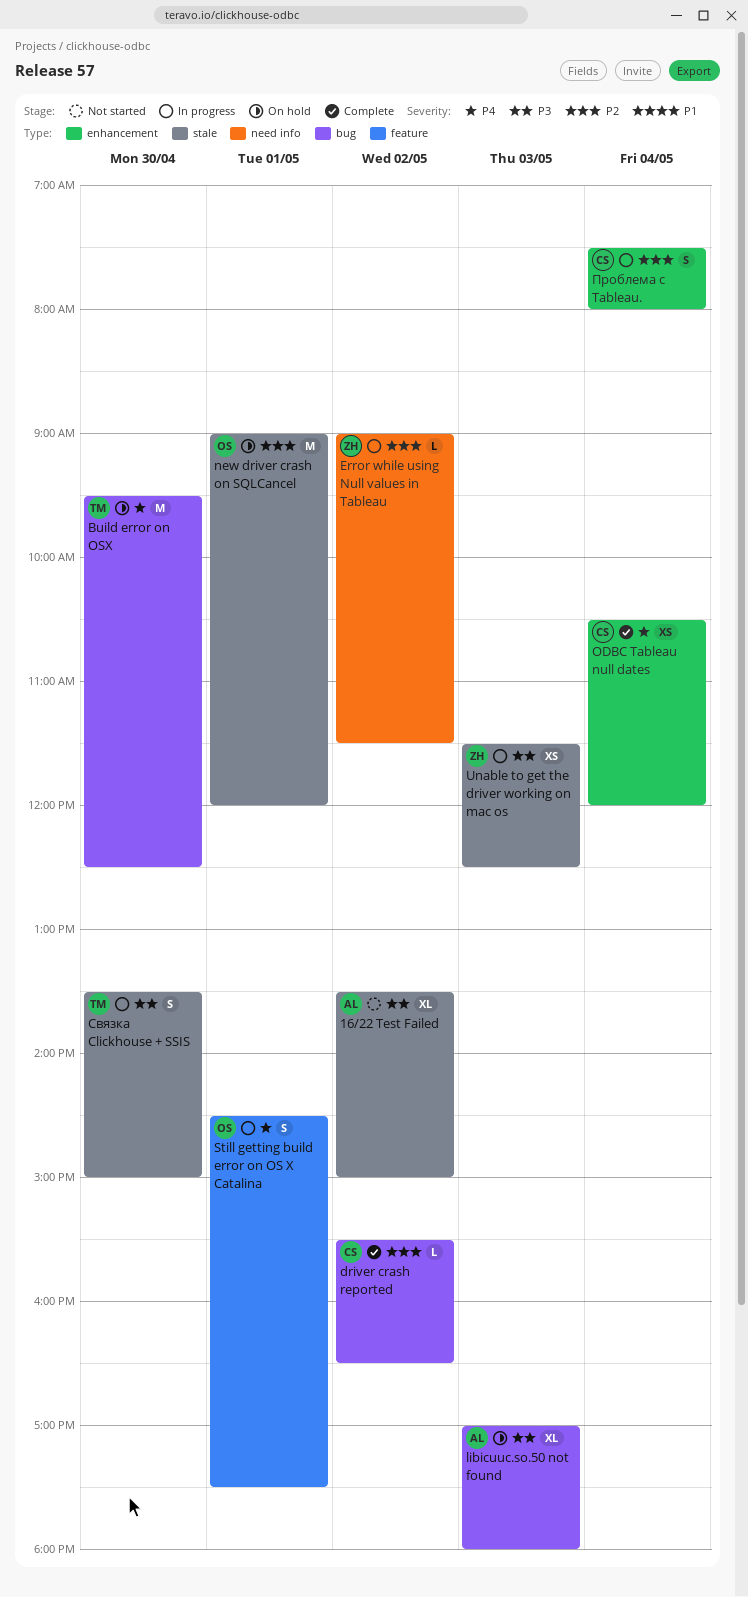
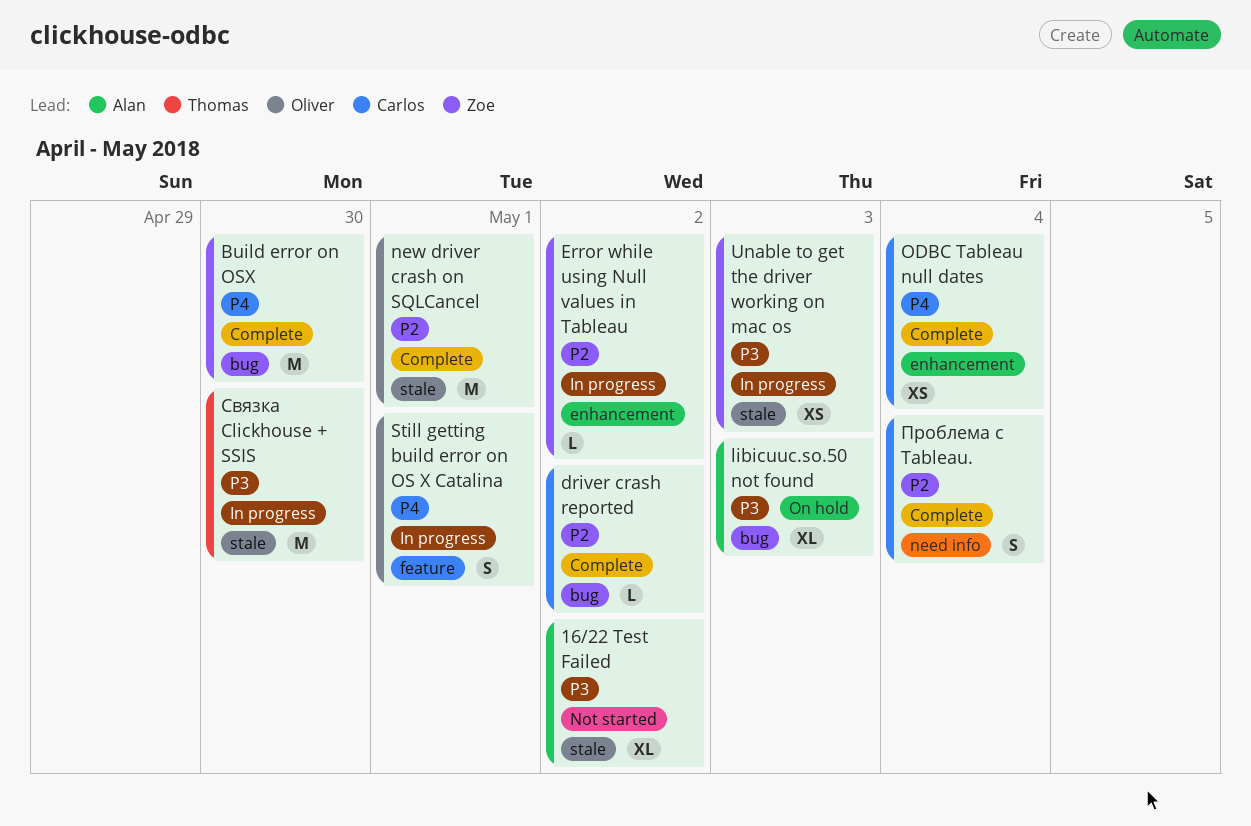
Build error on OSX, status: On hold -> Complete
Build error on OSX, owner: Thomas -> Zoe
Error while using Null values in Tableau, label: need info -> enhancement
new driver crash on SQLCancel, status: On hold -> Complete
Проблема с Tableau., status: In progress -> Complete
Проблема с Tableau., label: enhancement -> need info
Связка Clickhouse + SSIS, estimate: S -> M

